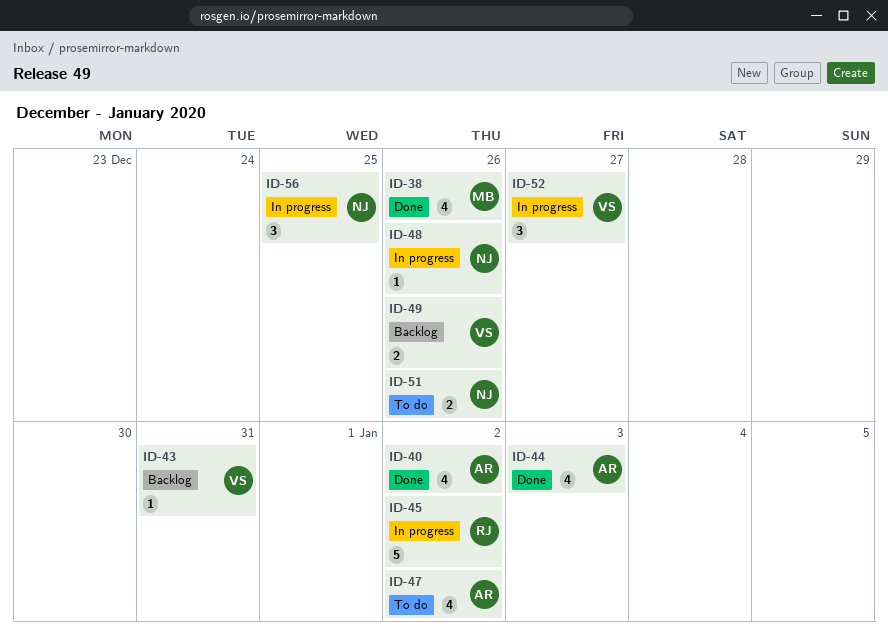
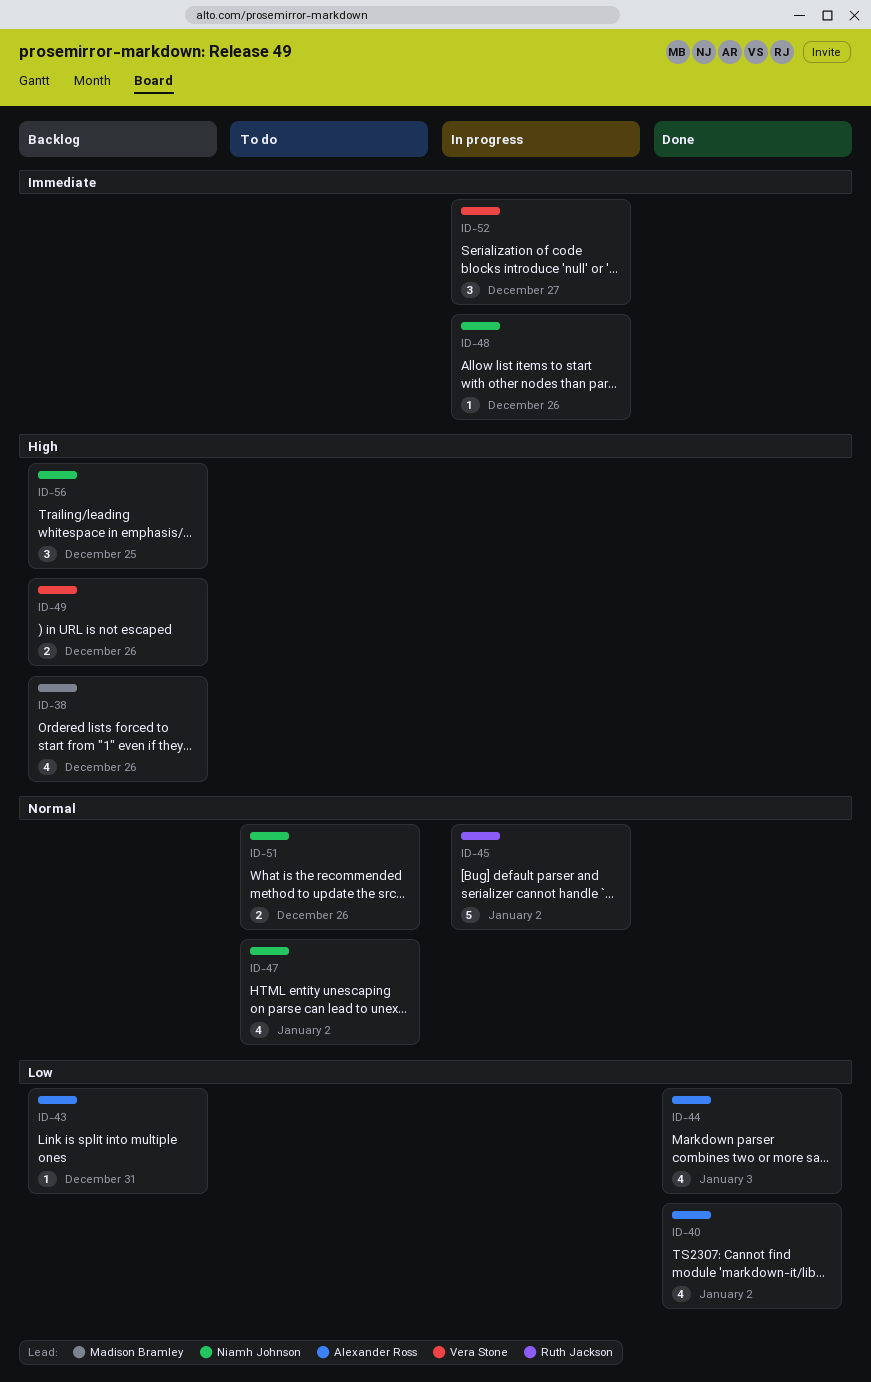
ID-38, status: Done -> Backlog
ID-43, owner: Vera Stone -> Alexander Ross
ID-47, owner: Alexander Ross -> Niamh Johnson
ID-56, status: In progress -> Backlog

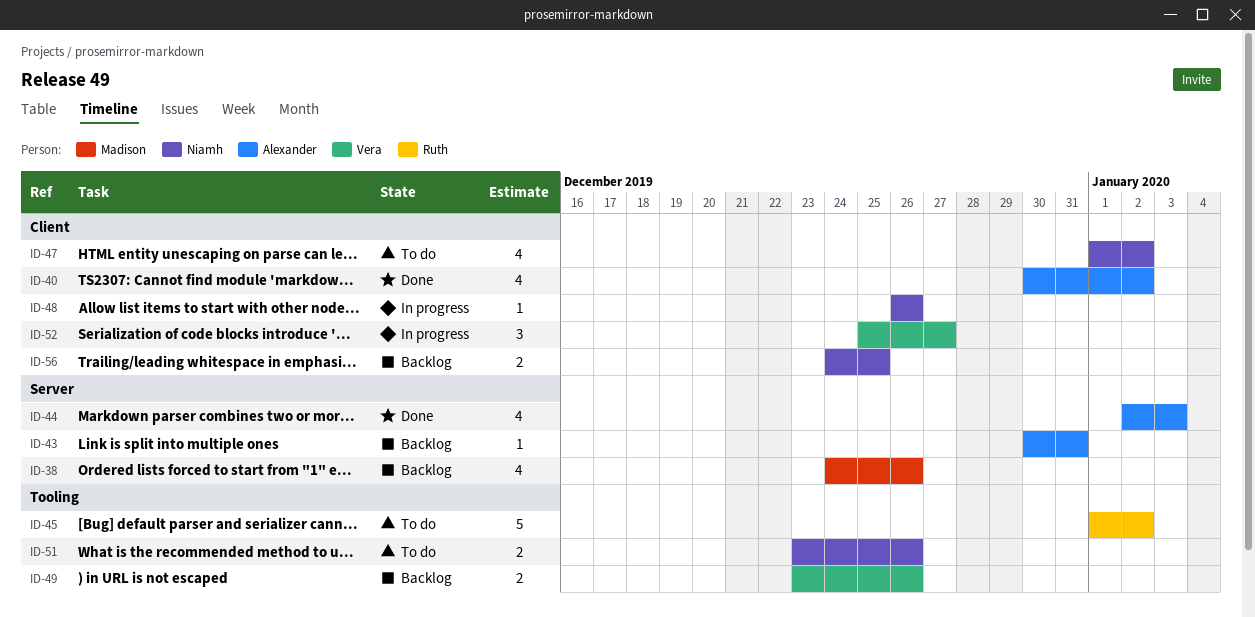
ID-45, status: In progress -> To do
ID-56, estimate: 3 -> 2

